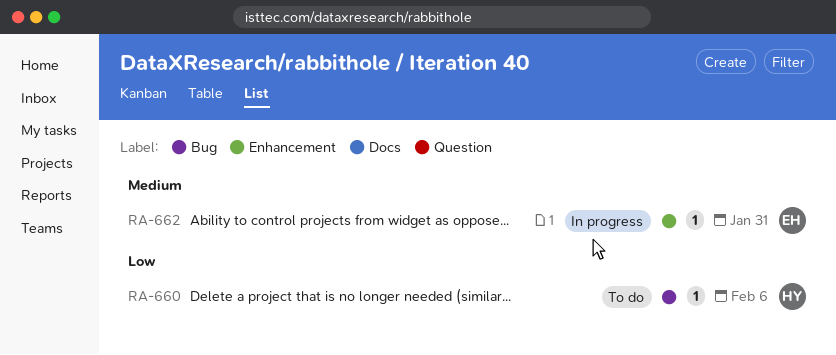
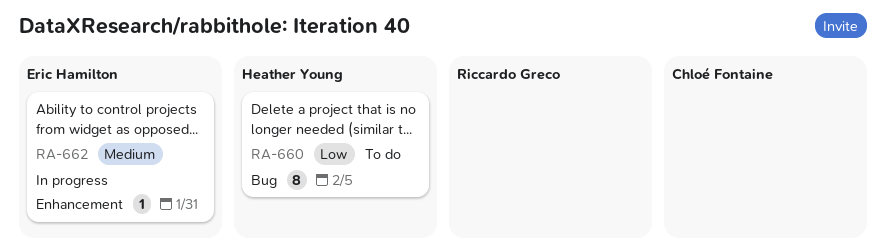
RA-660, estimate: 1 -> 8
RA-660, due: Feb 6 -> Feb 5

